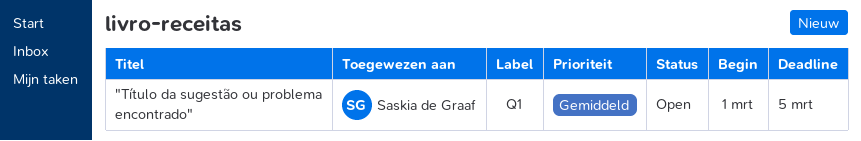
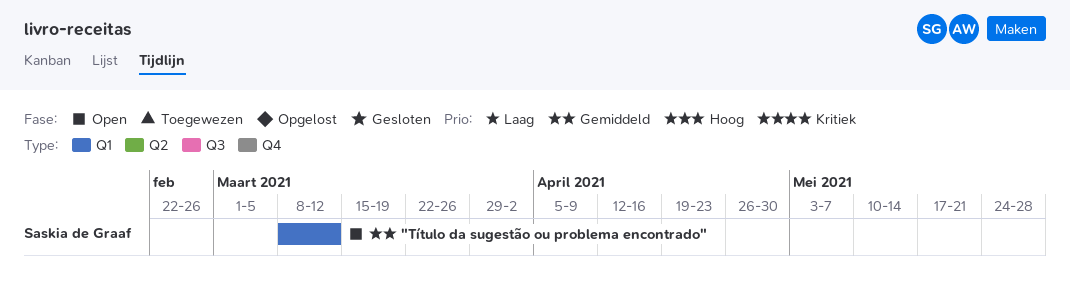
"Título da sugestão ou problema encontrado", start: Mar 1 -> Mar 8
"Título da sugestão ou problema encontrado", due: Mar 5 -> Mar 12

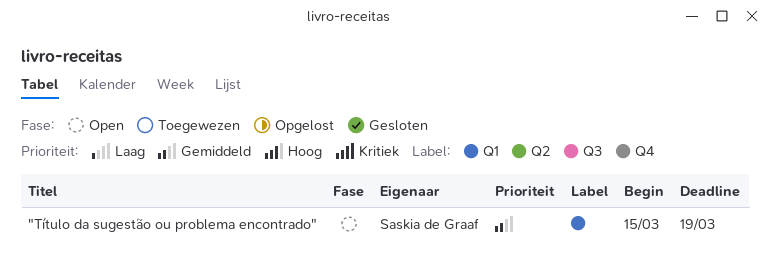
"Título da sugestão ou problema encontrado", start: Mar 8 -> Mar 15
"Título da sugestão ou problema encontrado", due: Mar 12 -> Mar 19

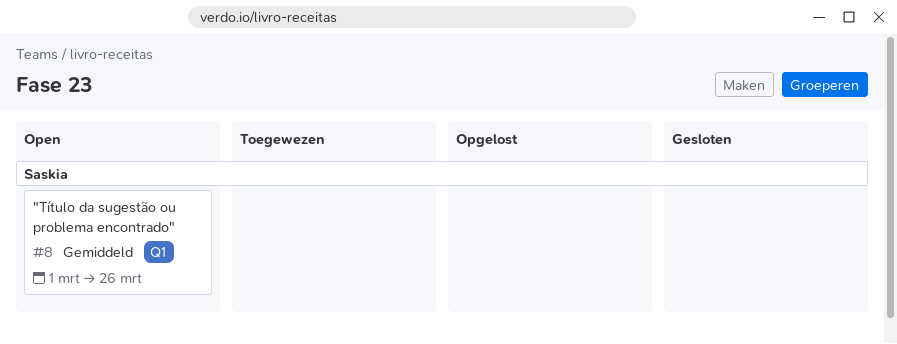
"Título da sugestão ou problema encontrado", start: Mar 15 -> Mar 1
"Título da sugestão ou problema encontrado", due: Mar 19 -> Mar 26

